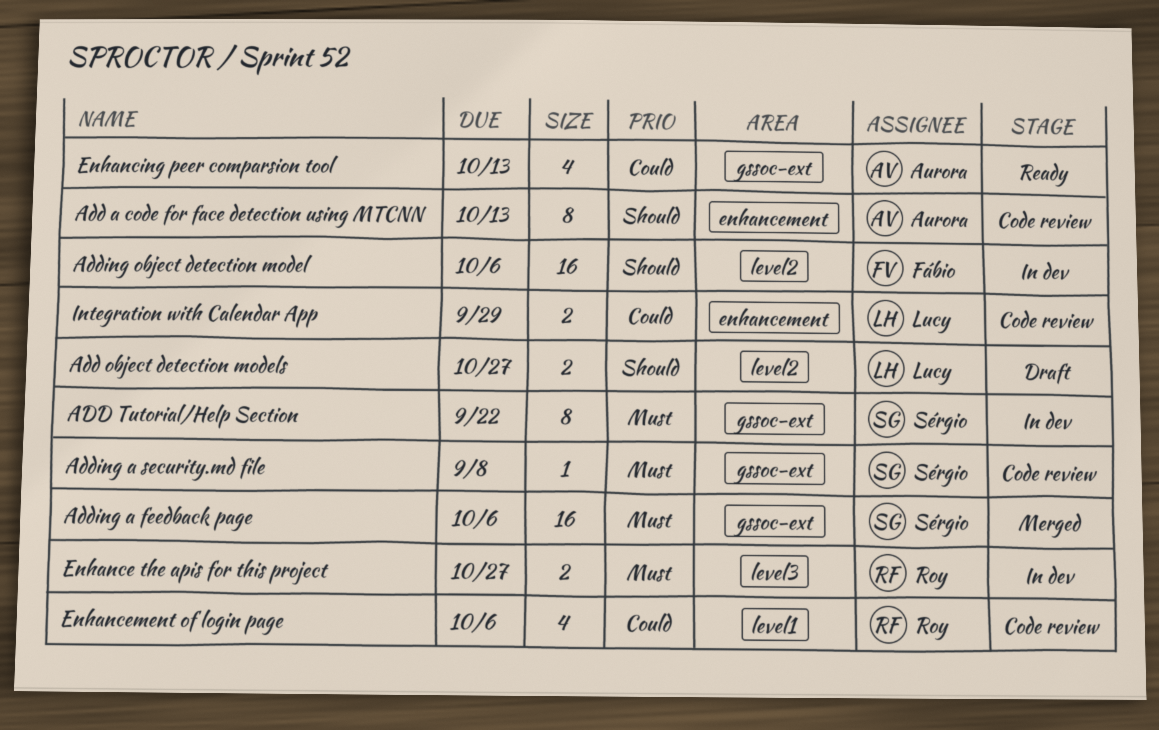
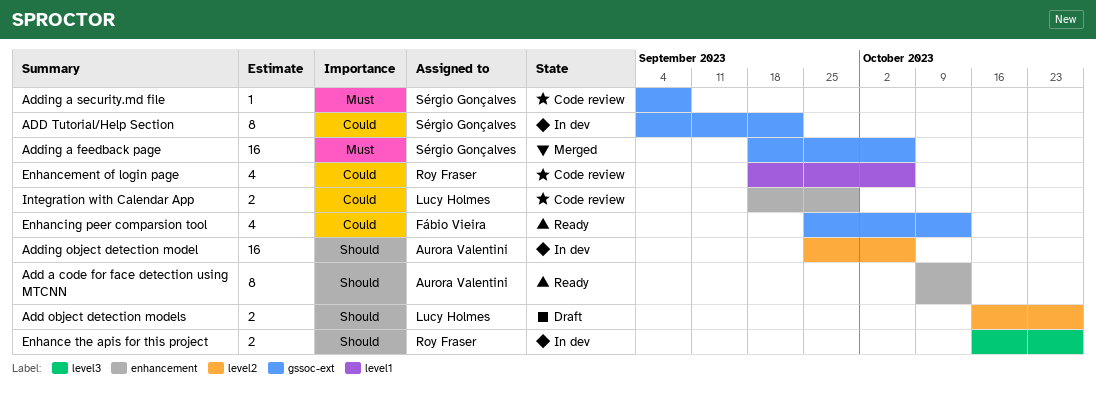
Add a code for face detection using MTCNN, status: Code review -> Ready
ADD Tutorial/Help Section, priority: Must -> Could
Adding object detection model, owner: Fábio Vieira -> Aurora Valentini
Enhance the apis for this project, priority: Must -> Should
Enhancing peer comparsion tool, owner: Aurora Valentini -> Fábio Vieira

